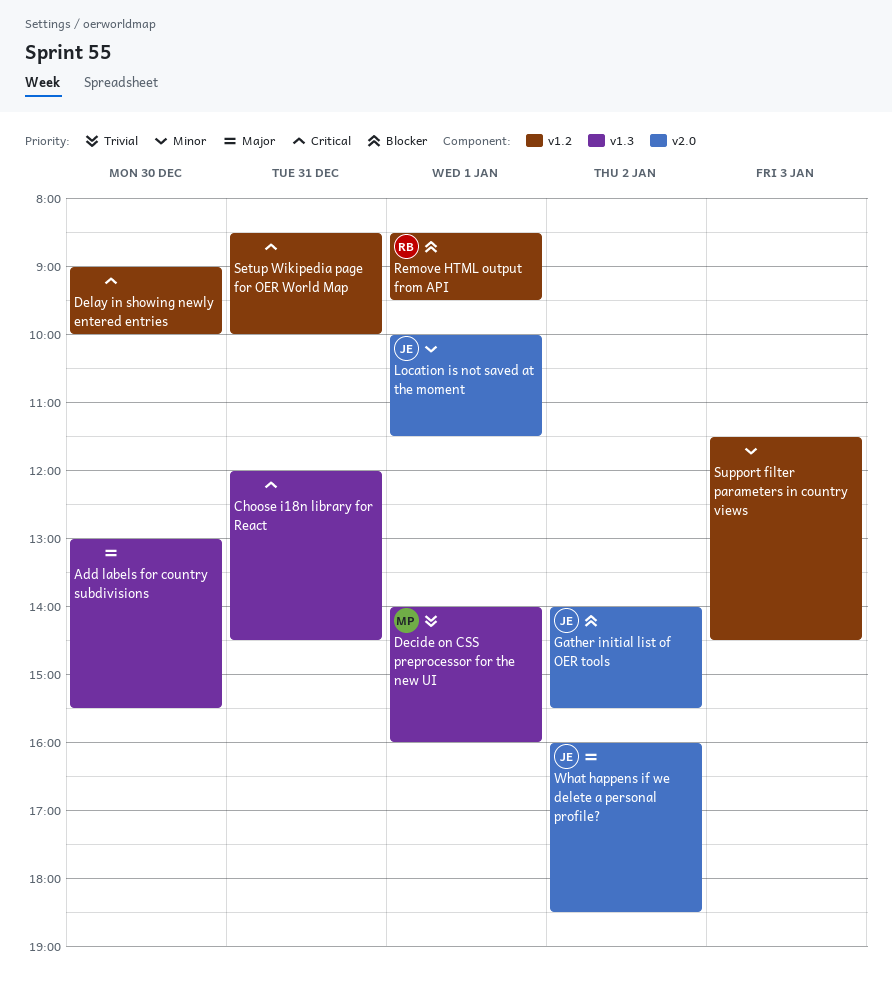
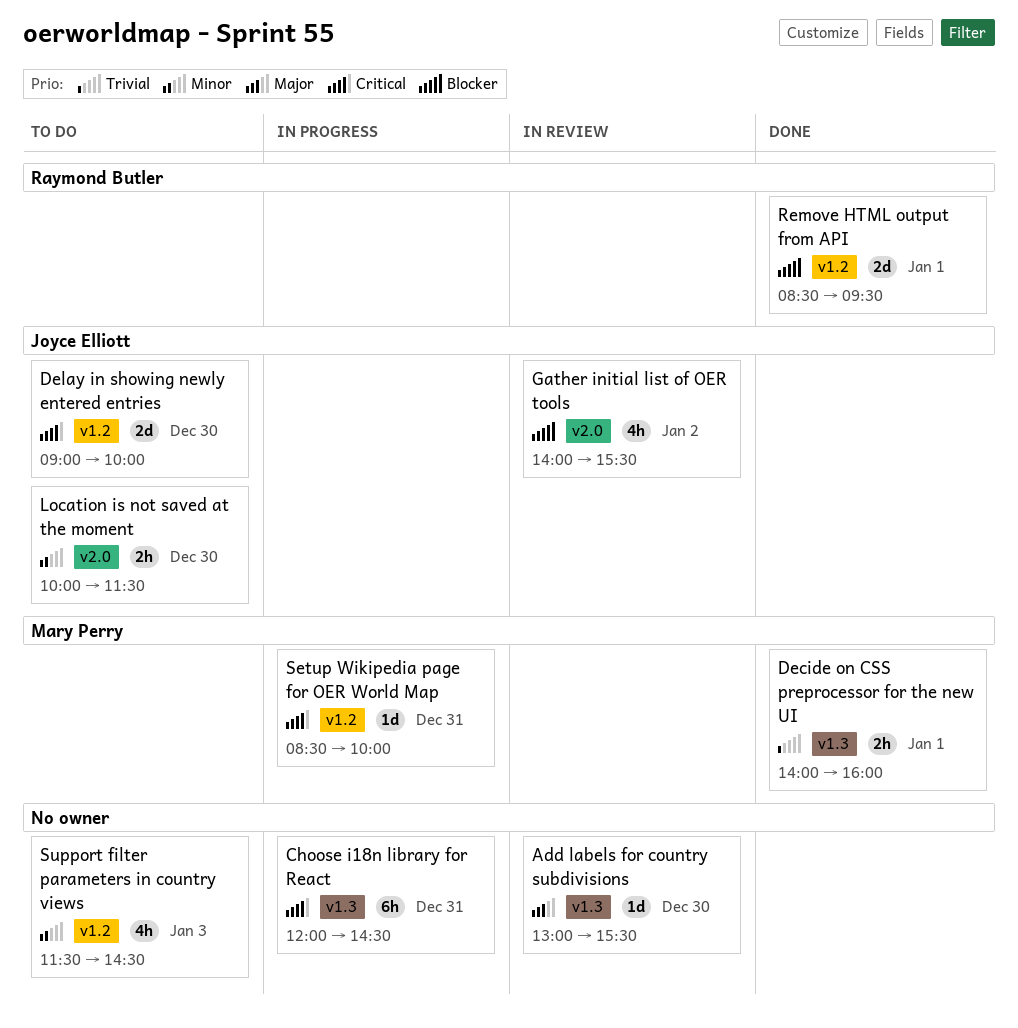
Delay in showing newly entered entries, owner: none -> Joyce Elliott
Location is not saved at the moment, day: Jan 1 -> Dec 30
Setup Wikipedia page for OER World Map, owner: none -> Mary Perry
What happens if we delete a personal profile?: present -> none

